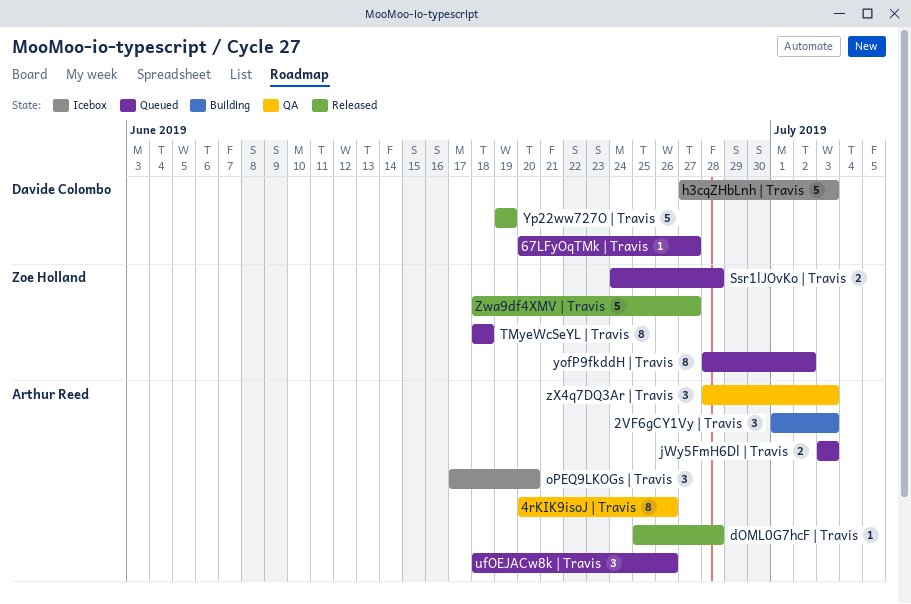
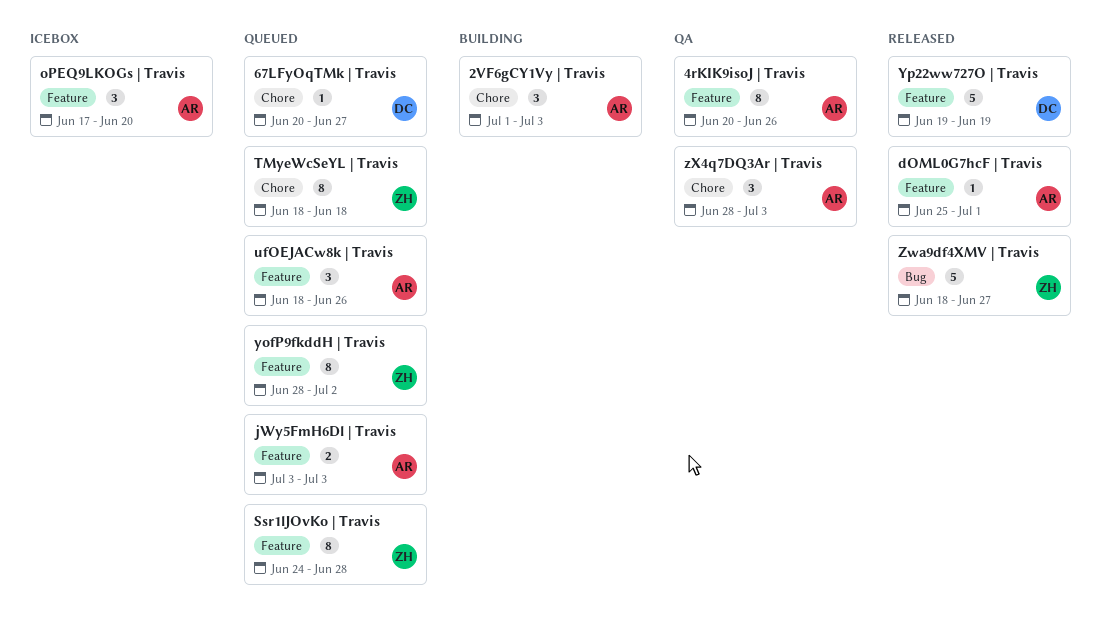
dOML0G7hcF | Travis, due: Jun 28 -> Jul 1
h3cqZHbLnh | Travis: present -> none
Ssr1lJOvKo | Travis, estimate: 2 -> 8

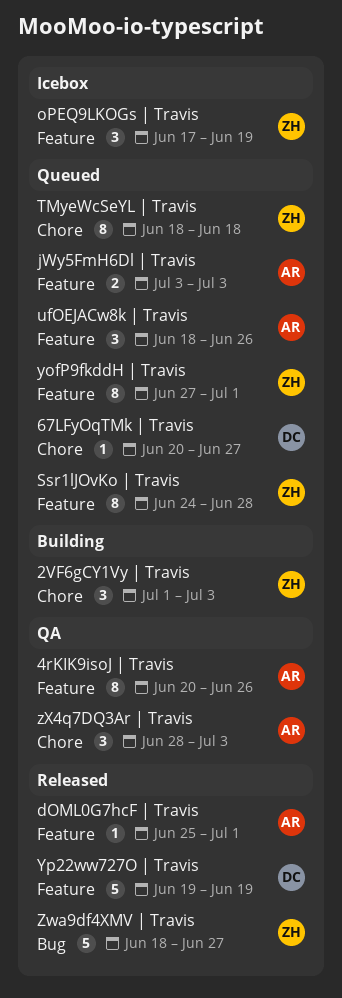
2VF6gCY1Vy | Travis, owner: AR -> ZH
oPEQ9LKOGs | Travis, owner: AR -> ZH
oPEQ9LKOGs | Travis, due: Jun 20 -> Jun 19
yofP9fkddH | Travis, start: Jun 28 -> Jun 27
yofP9fkddH | Travis, due: Jul 2 -> Jul 1

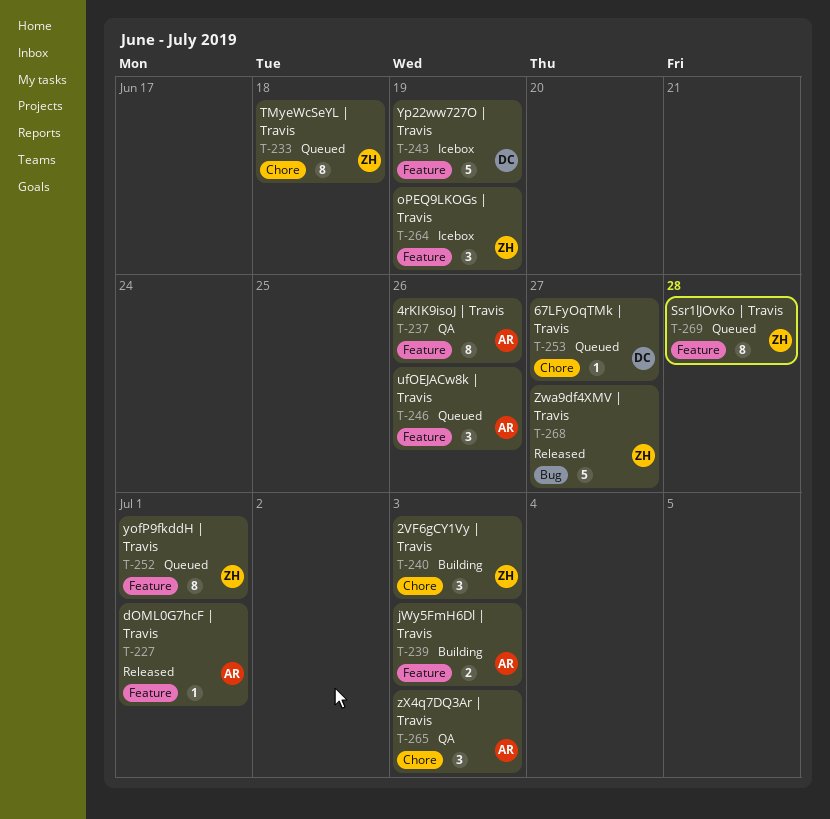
jWy5FmH6Dl | Travis, status: Queued -> Building
Yp22ww727O | Travis, status: Released -> Icebox

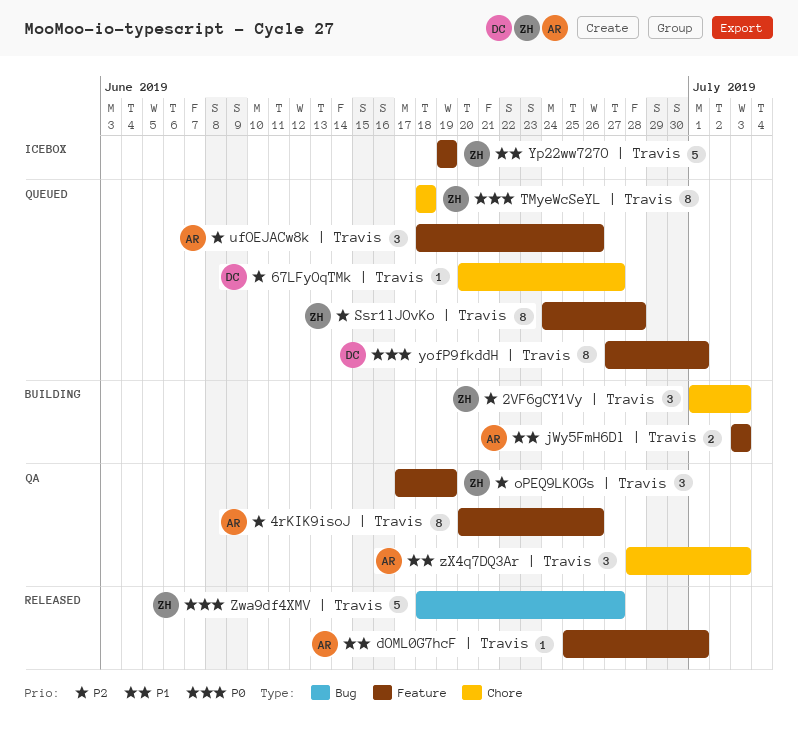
oPEQ9LKOGs | Travis, status: Icebox -> QA
yofP9fkddH | Travis, owner: ZH -> DC
Yp22ww727O | Travis, owner: DC -> ZH

